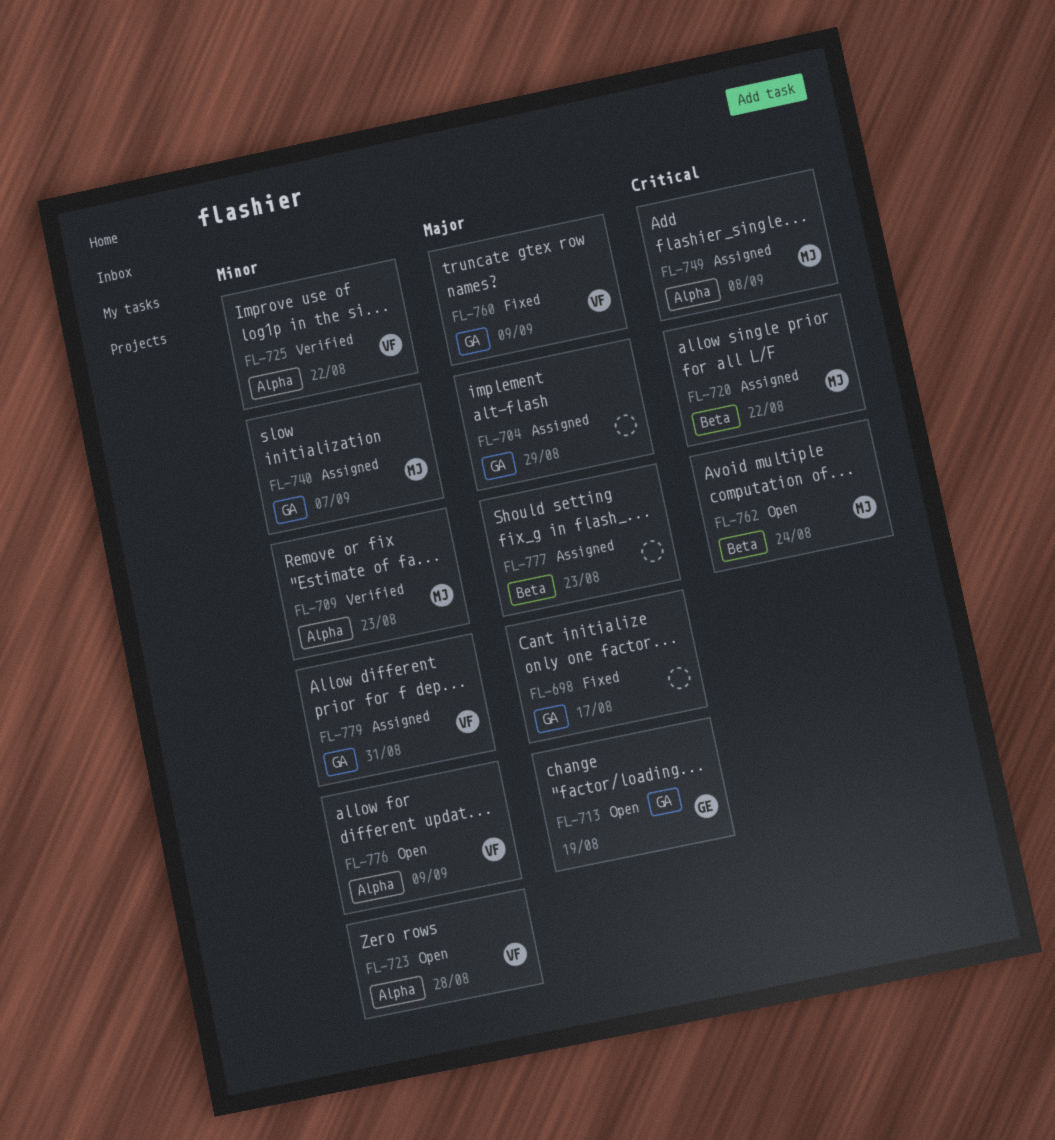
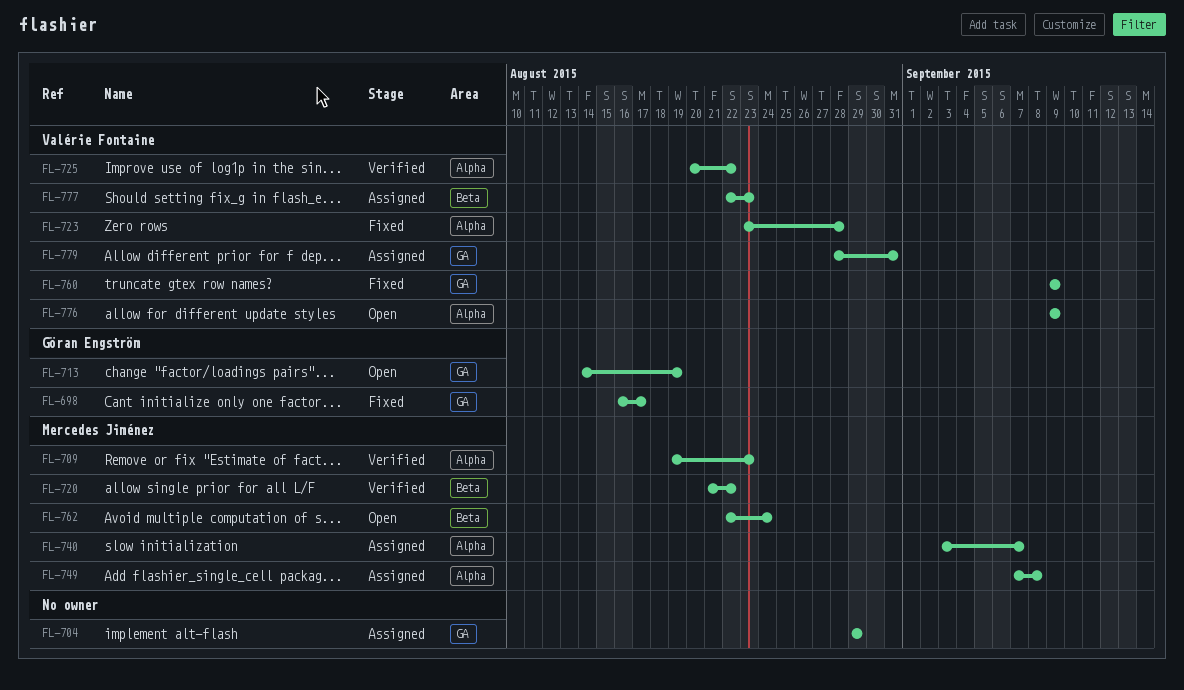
FL-698, owner: none -> Göran Engström
FL-720, status: Assigned -> Verified
FL-723, status: Open -> Fixed
FL-740, label: GA -> Alpha
FL-777, owner: none -> Valérie Fontaine

